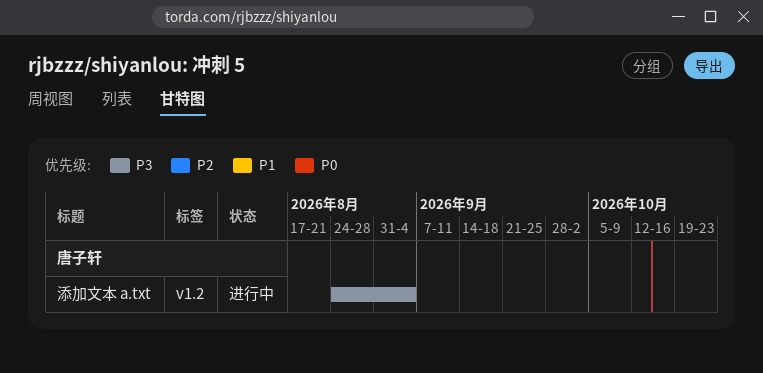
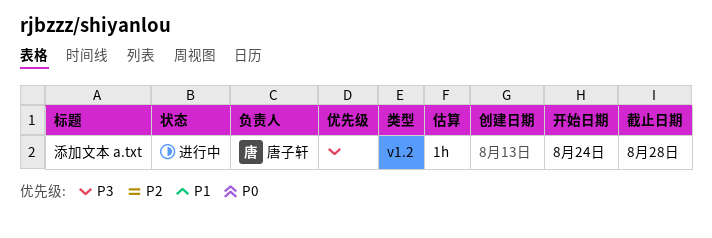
添加文本 a.txt, due: Sep 4 -> Aug 28

